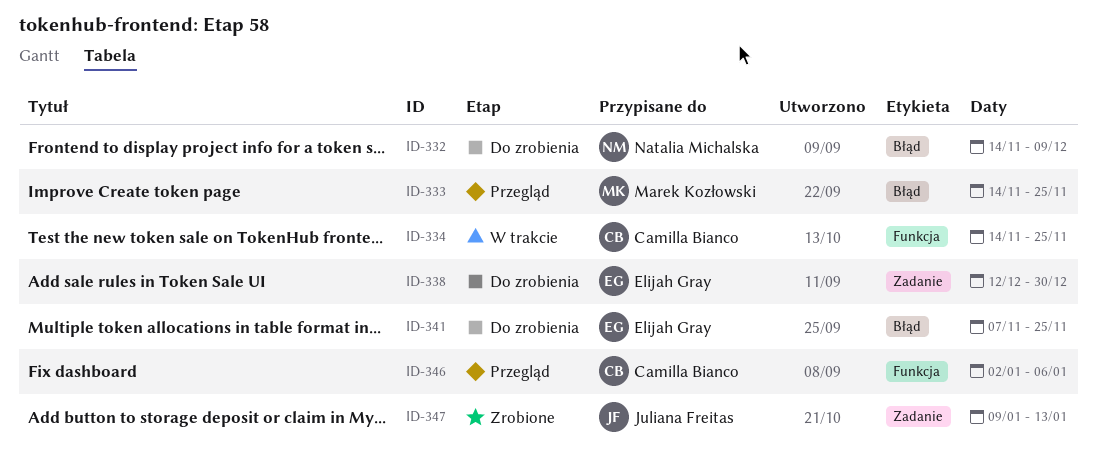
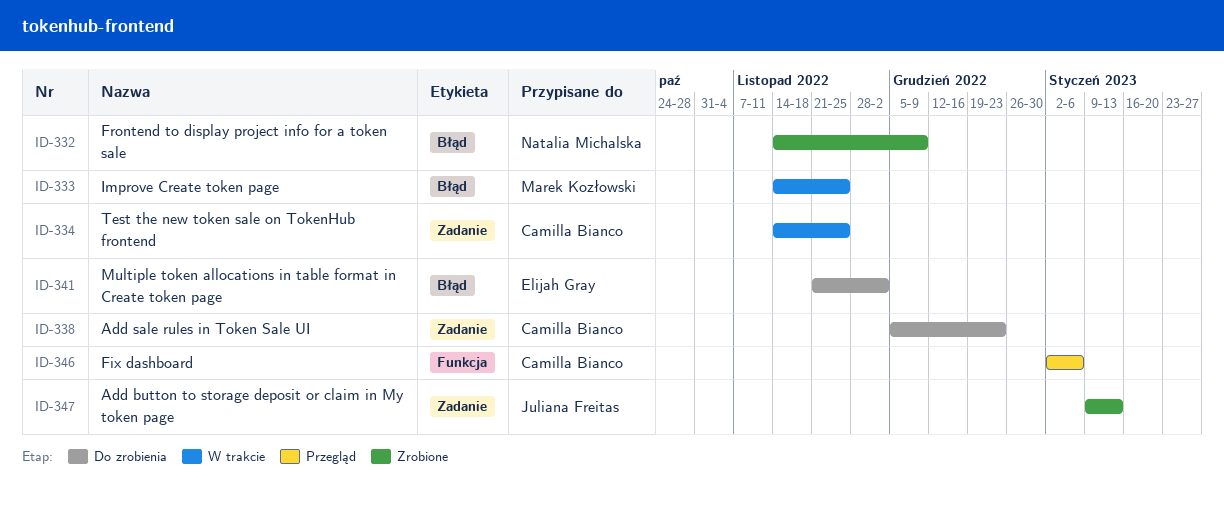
ID-332, status: Do zrobienia -> Zrobione
ID-333, status: Przegląd -> W trakcie
ID-334, label: Funkcja -> Zadanie
ID-338, owner: Elijah Gray -> Camilla Bianco
ID-338, start: Dec 12 -> Dec 5
ID-338, due: Dec 30 -> Dec 23
ID-341, start: Nov 7 -> Nov 21
ID-341, due: Nov 25 -> Dec 2

